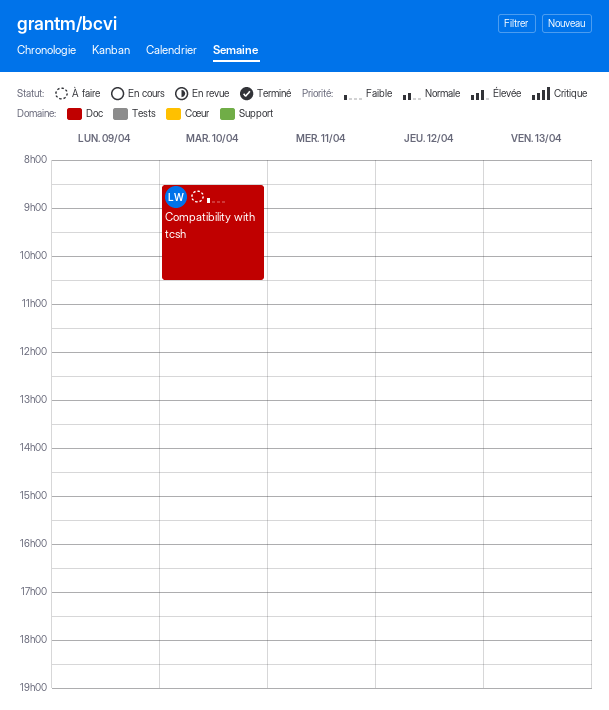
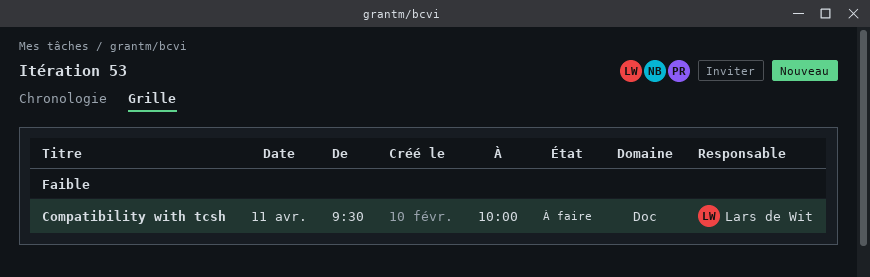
Compatibility with tcsh, day: Apr 10 -> Apr 11
Compatibility with tcsh, begins: 08:30 -> 09:30
Compatibility with tcsh, ends: 10:30 -> 10:00

